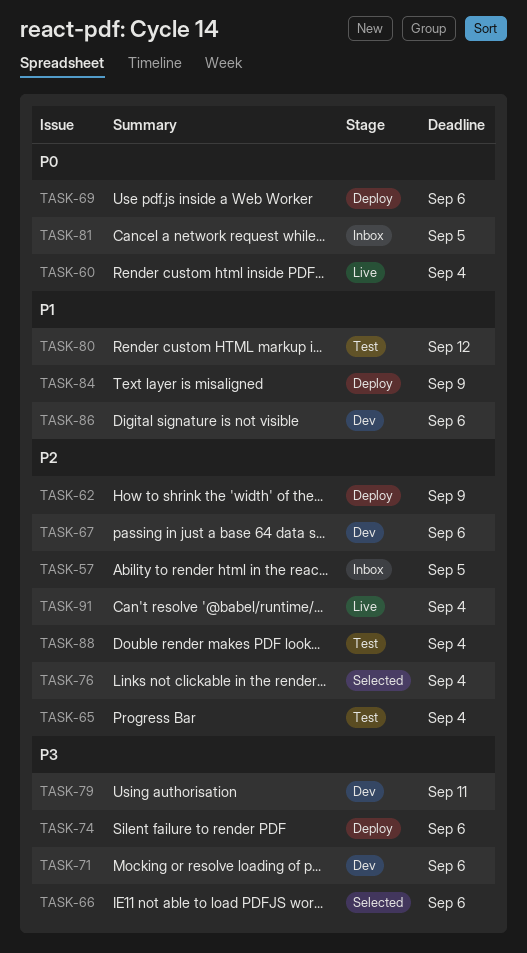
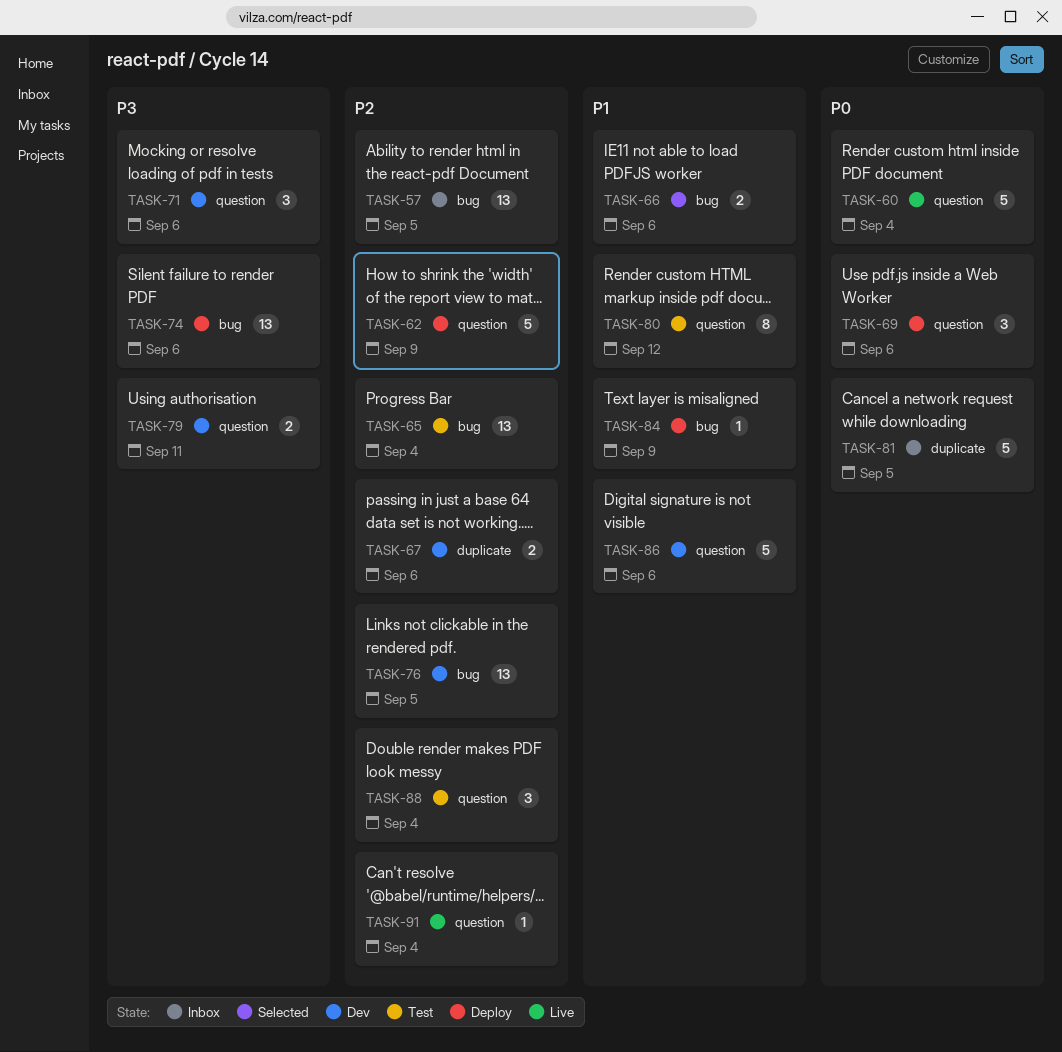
TASK-66, priority: P3 -> P1
TASK-76, status: Selected -> Dev
TASK-76, due: Sep 4 -> Sep 5

